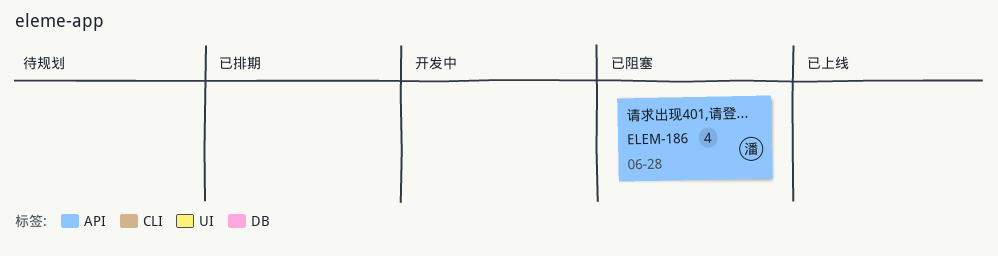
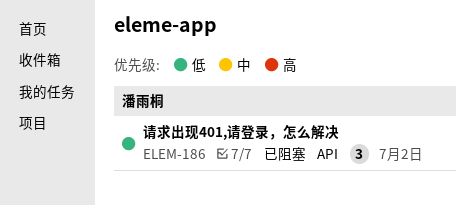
ELEM-186, estimate: 4 -> 3
ELEM-186, due: Jun 28 -> Jul 2

